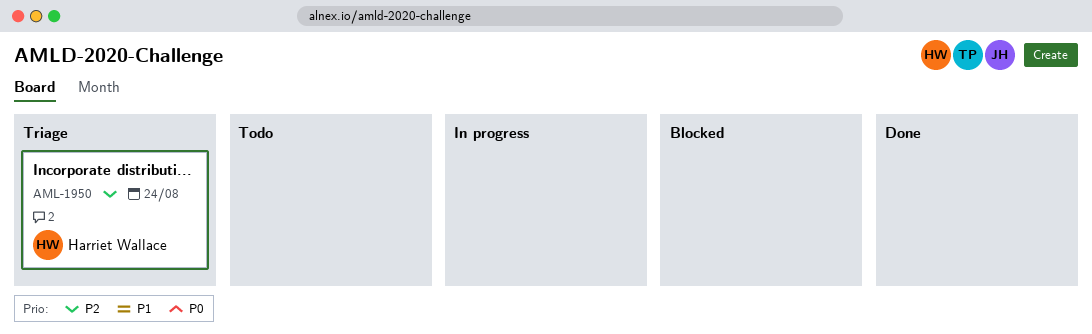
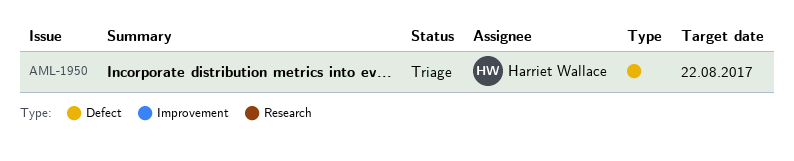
AML-1950, due: Aug 24 -> Aug 22

